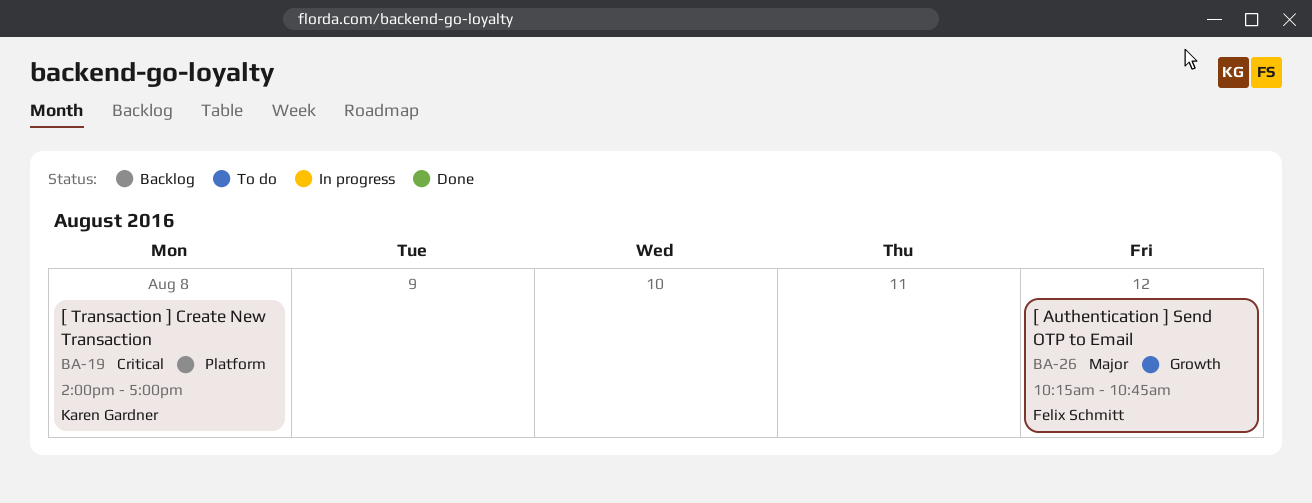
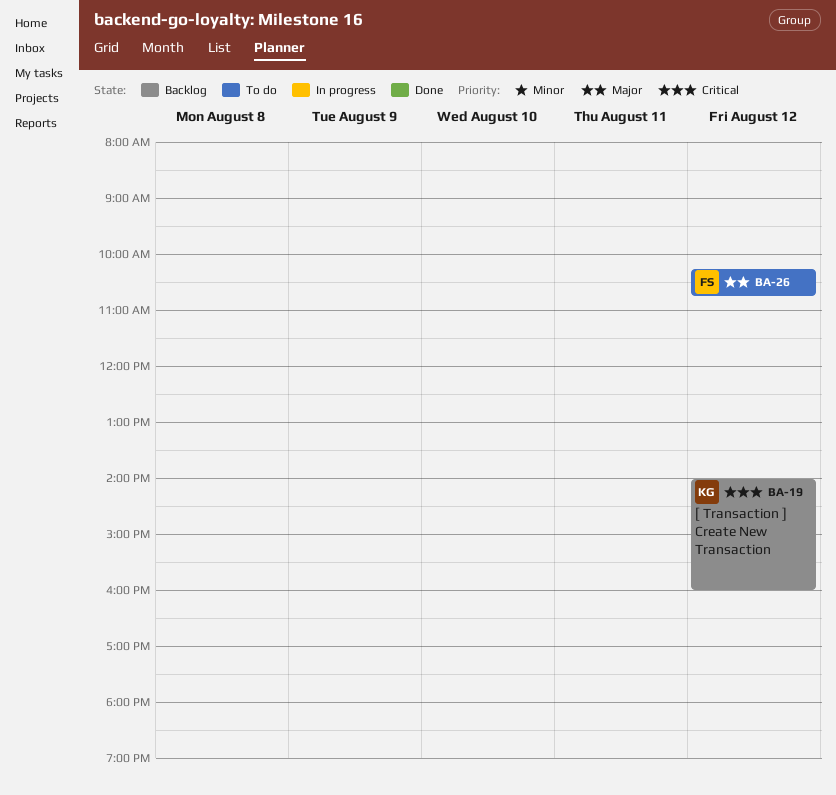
BA-19, day: Aug 8 -> Aug 12
BA-19, ends: 17:00 -> 16:00

